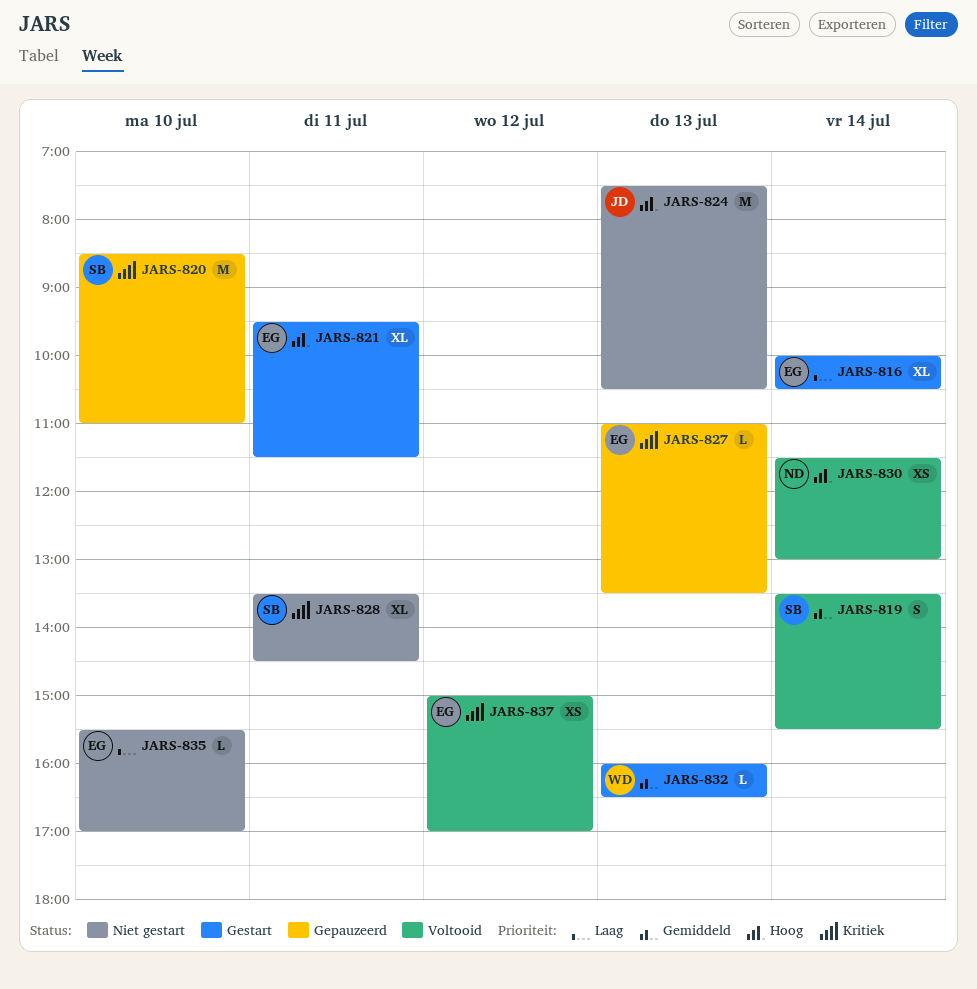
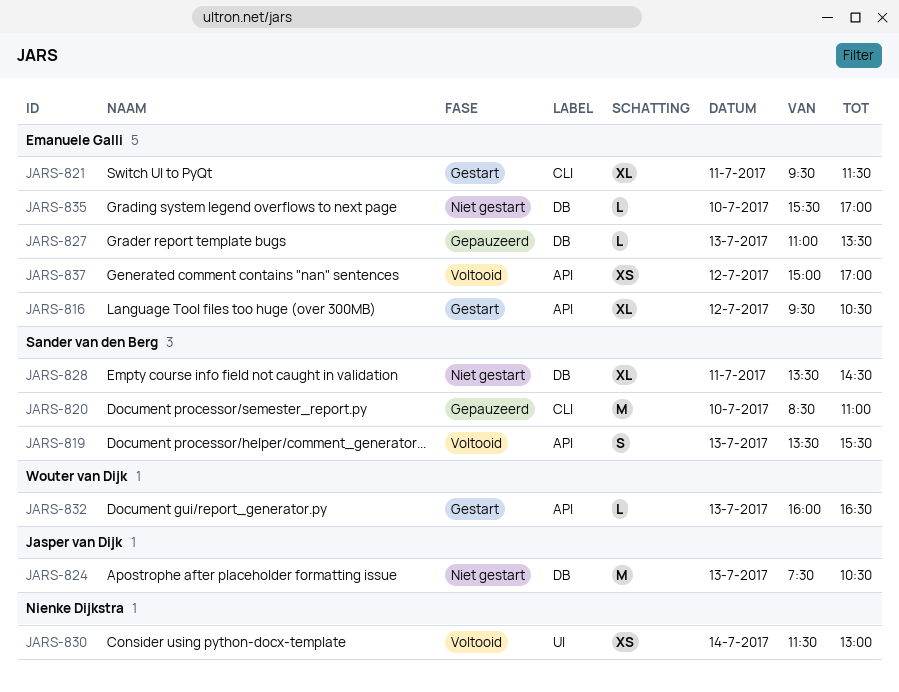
JARS-816, day: Jul 14 -> Jul 12
JARS-816, begins: 10:00 -> 09:30
JARS-819, day: Jul 14 -> Jul 13

